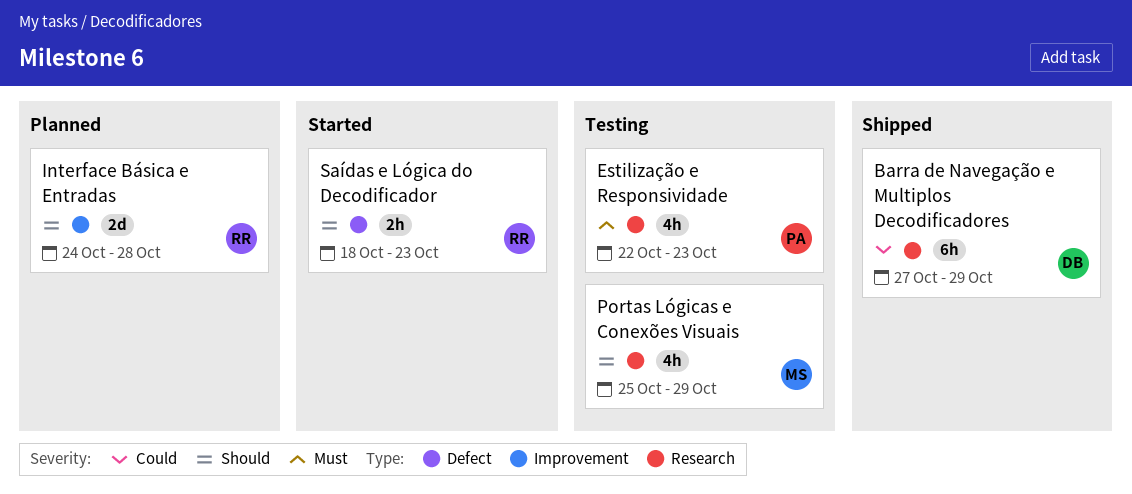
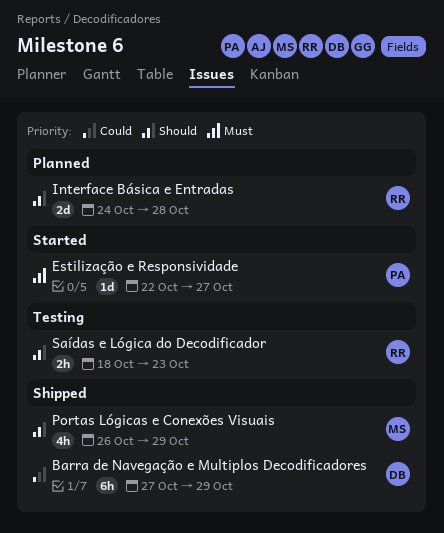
Estilização e Responsividade, status: Testing -> Started
Estilização e Responsividade, estimate: 4h -> 1d
Estilização e Responsividade, due: Oct 23 -> Oct 27
Portas Lógicas e Conexões Visuais, status: Testing -> Shipped
Portas Lógicas e Conexões Visuais, start: Oct 25 -> Oct 26
Saídas e Lógica do Decodificador, status: Started -> Testing

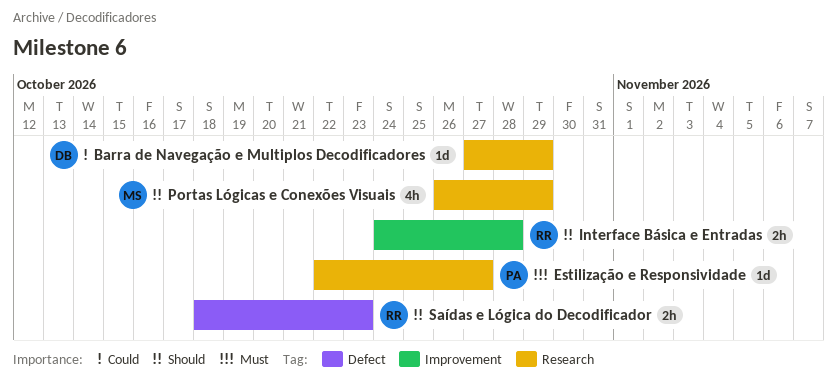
Barra de Navegação e Multiplos Decodificadores, estimate: 6h -> 1d
Interface Básica e Entradas, estimate: 2d -> 2h

